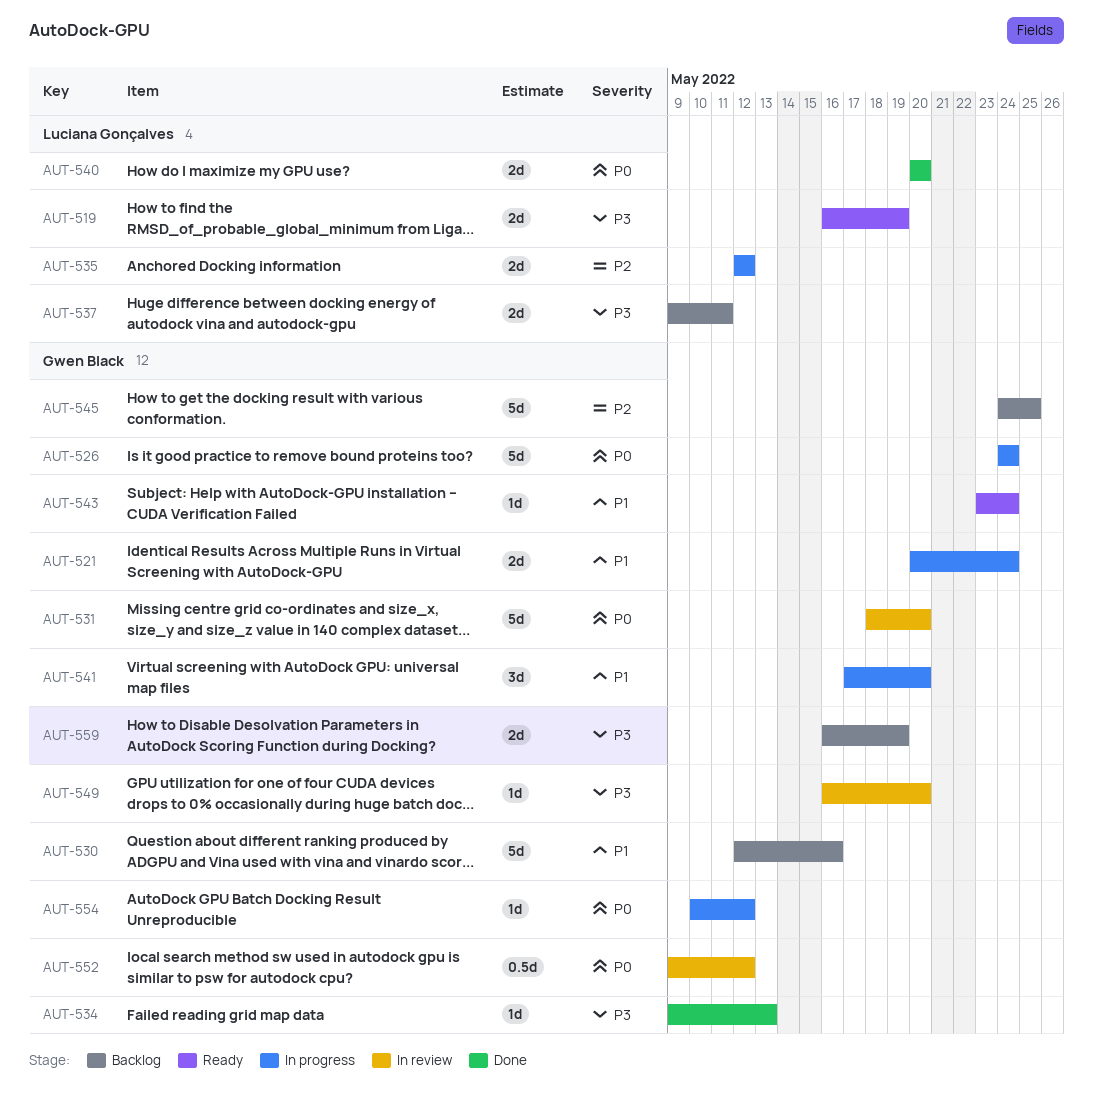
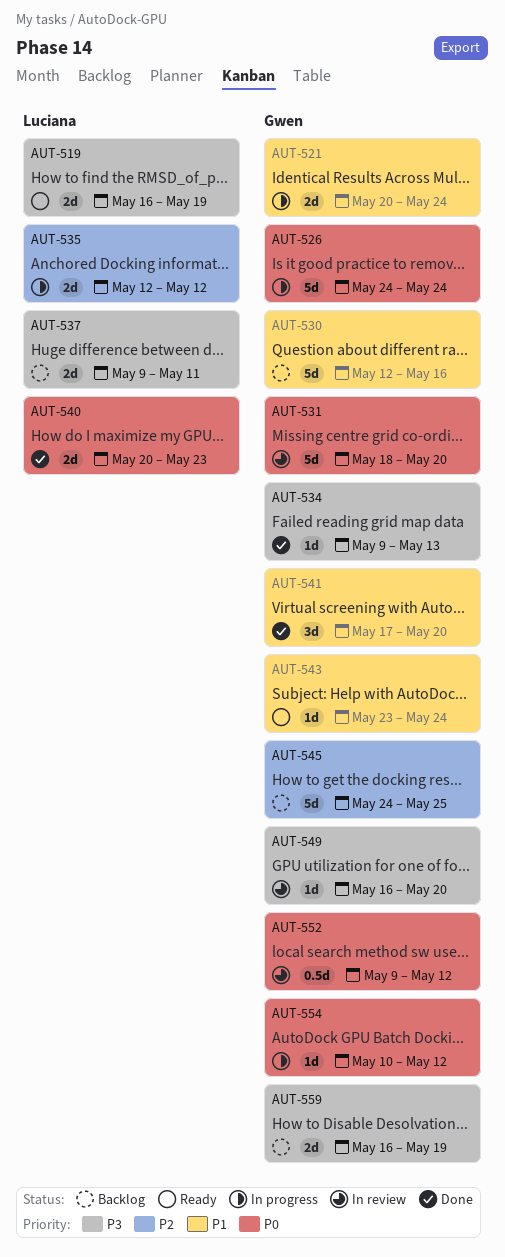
AUT-540, due: May 20 -> May 23
AUT-541, status: In progress -> Done

